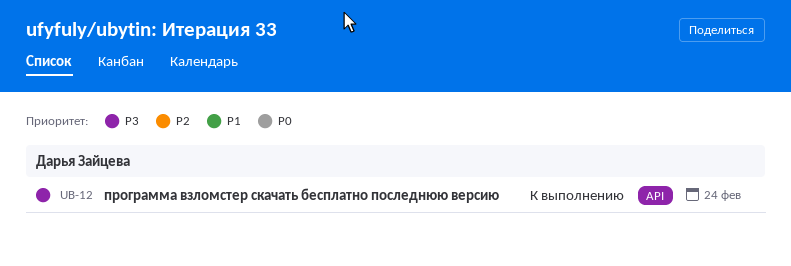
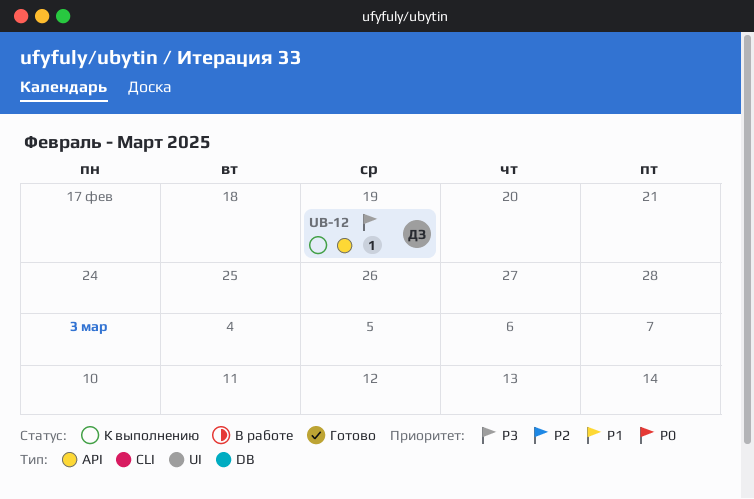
UB-12, due: Feb 24 -> Feb 19

